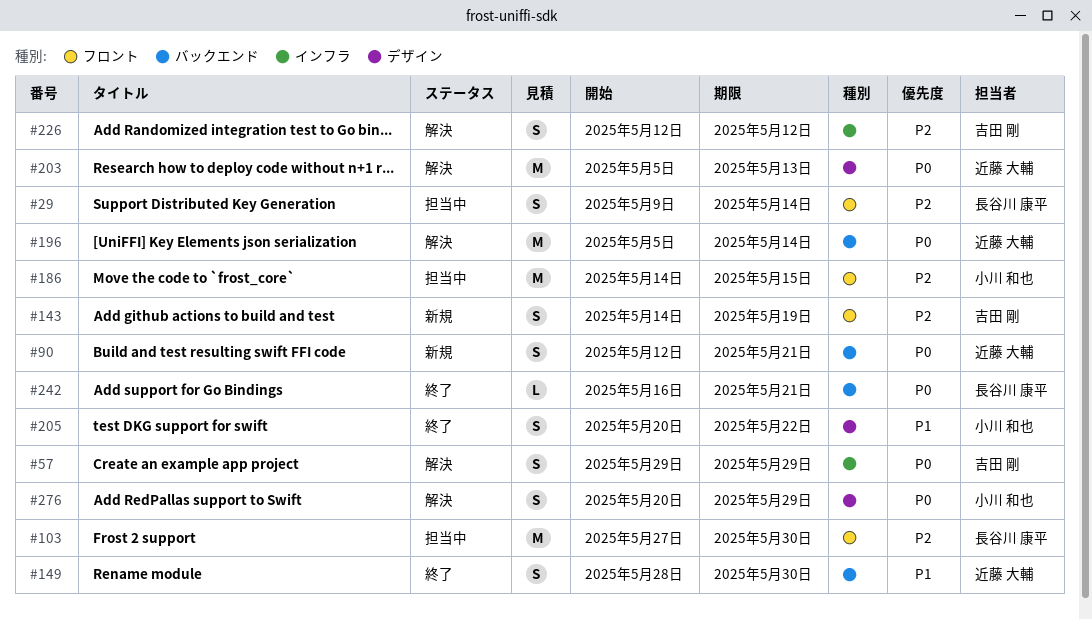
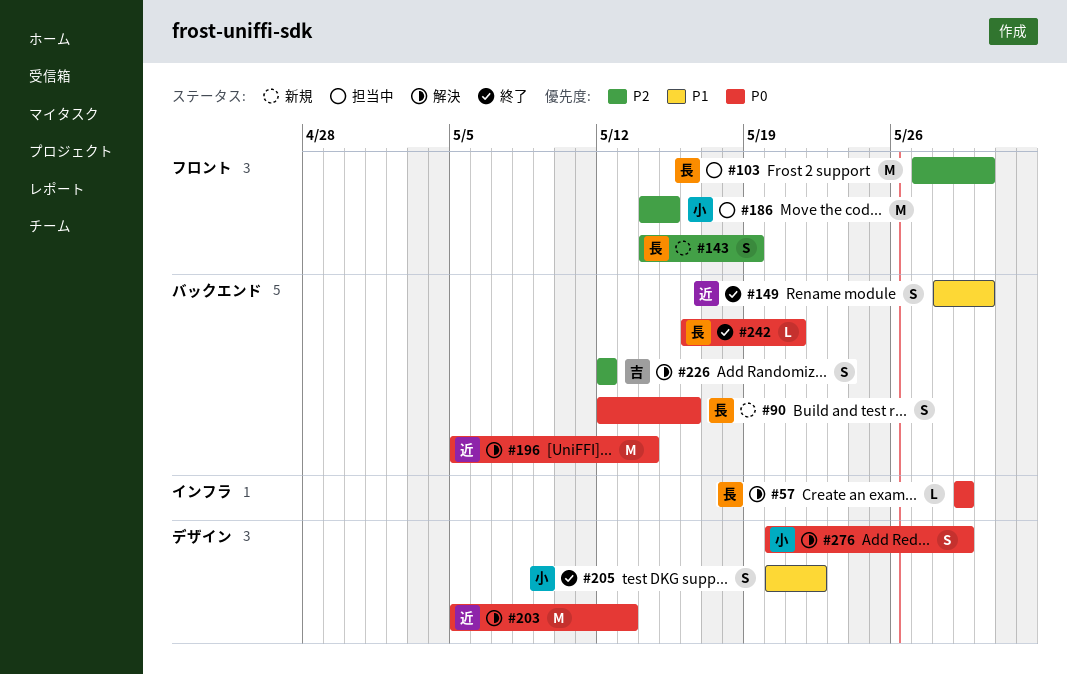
#29: present -> none
#57, owner: 吉田 剛 -> 長谷川 康平
#57, estimate: S -> L
#90, owner: 近藤 大輔 -> 長谷川 康平
#90, due: May 21 -> May 16
#143, owner: 吉田 剛 -> 長谷川 康平
#226, label: インフラ -> バックエンド

